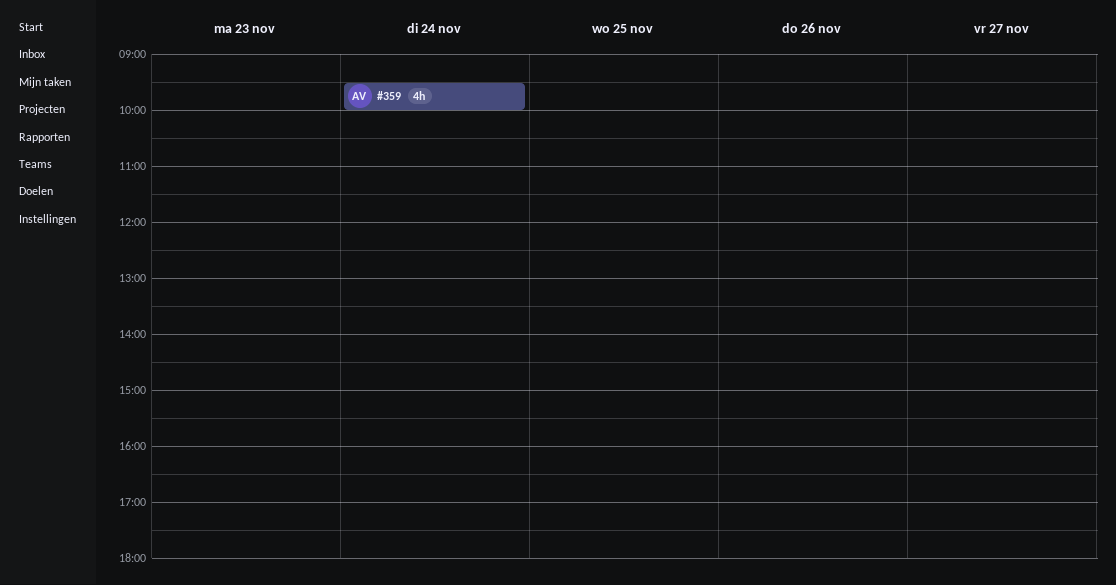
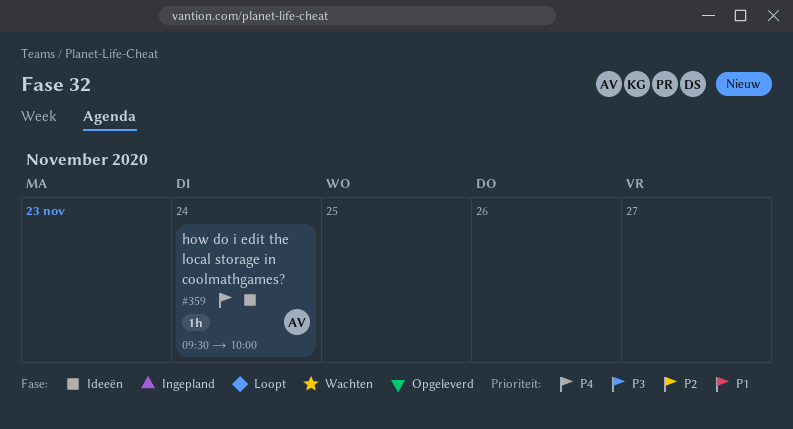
#359, estimate: 4h -> 1h

